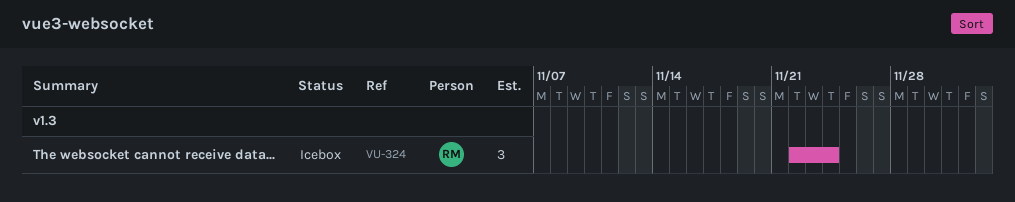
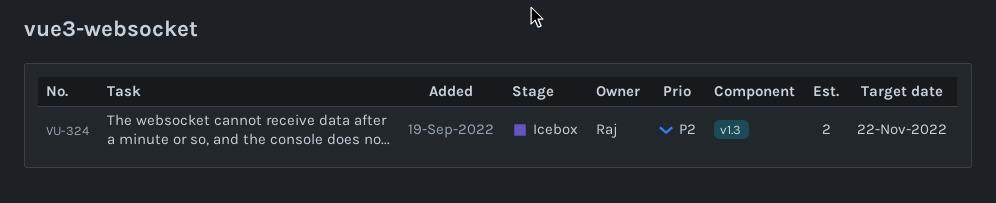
VU-324, estimate: 3 -> 2
VU-324, due: Nov 24 -> Nov 22

